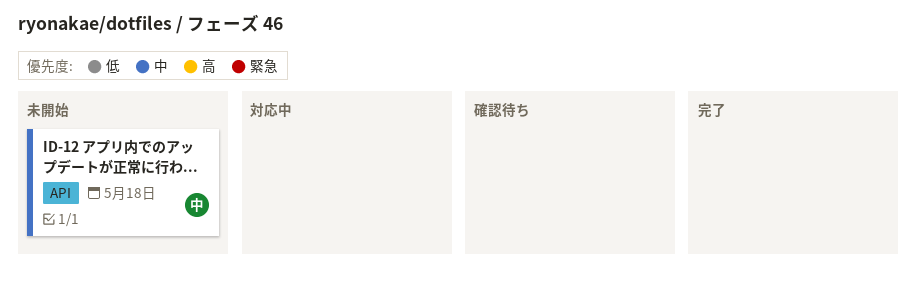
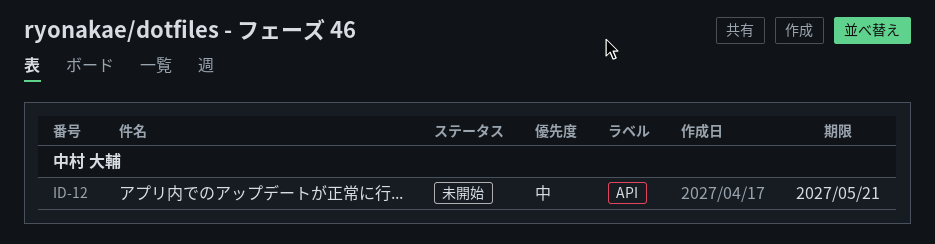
ID-12, due: May 18 -> May 21

